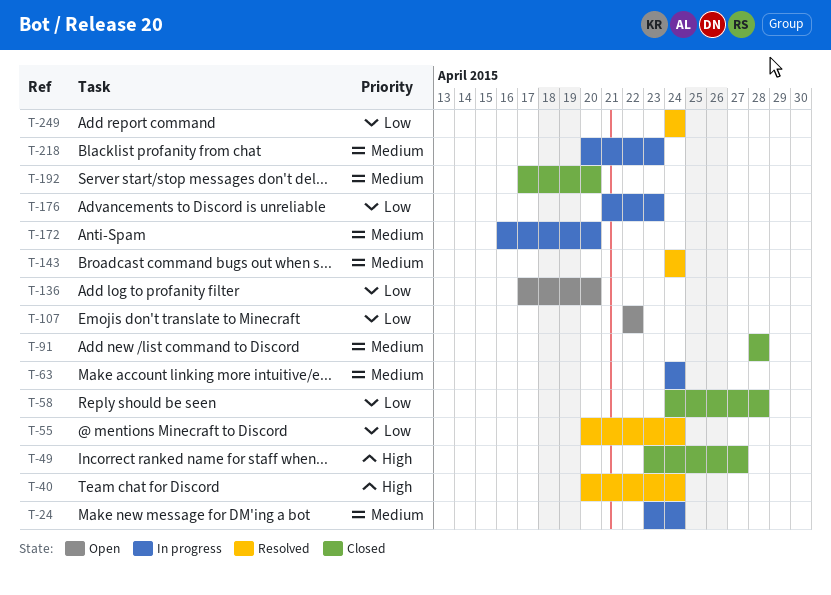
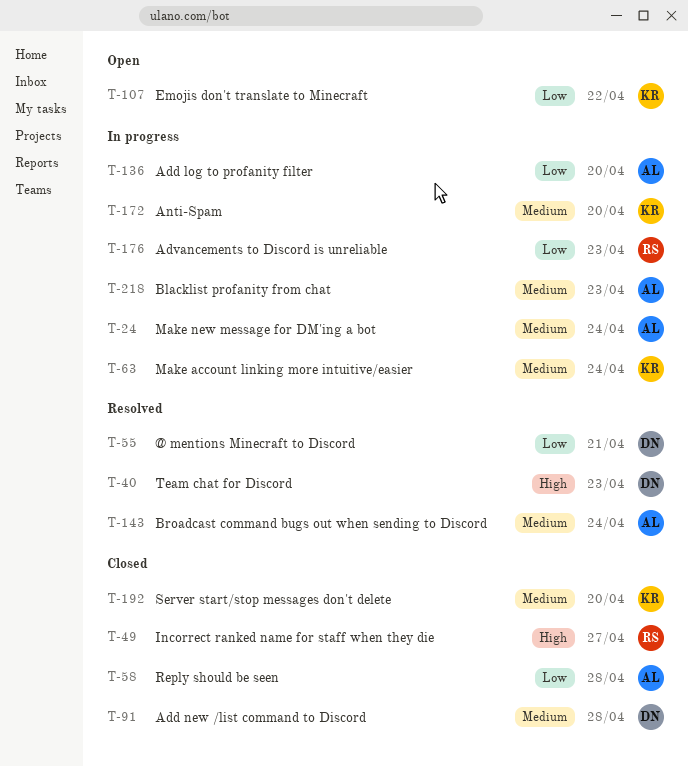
T-40, due: Apr 24 -> Apr 23
T-55, due: Apr 24 -> Apr 21
T-136, status: Open -> In progress
T-249: present -> none

